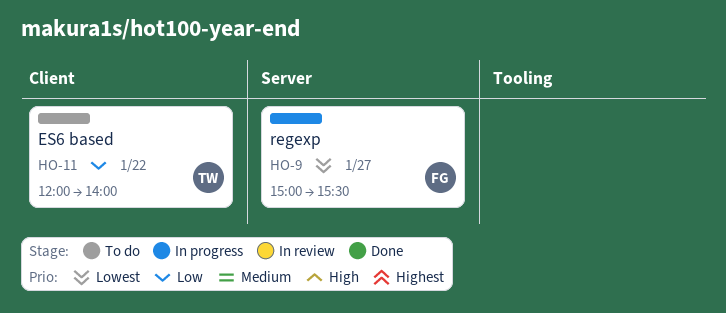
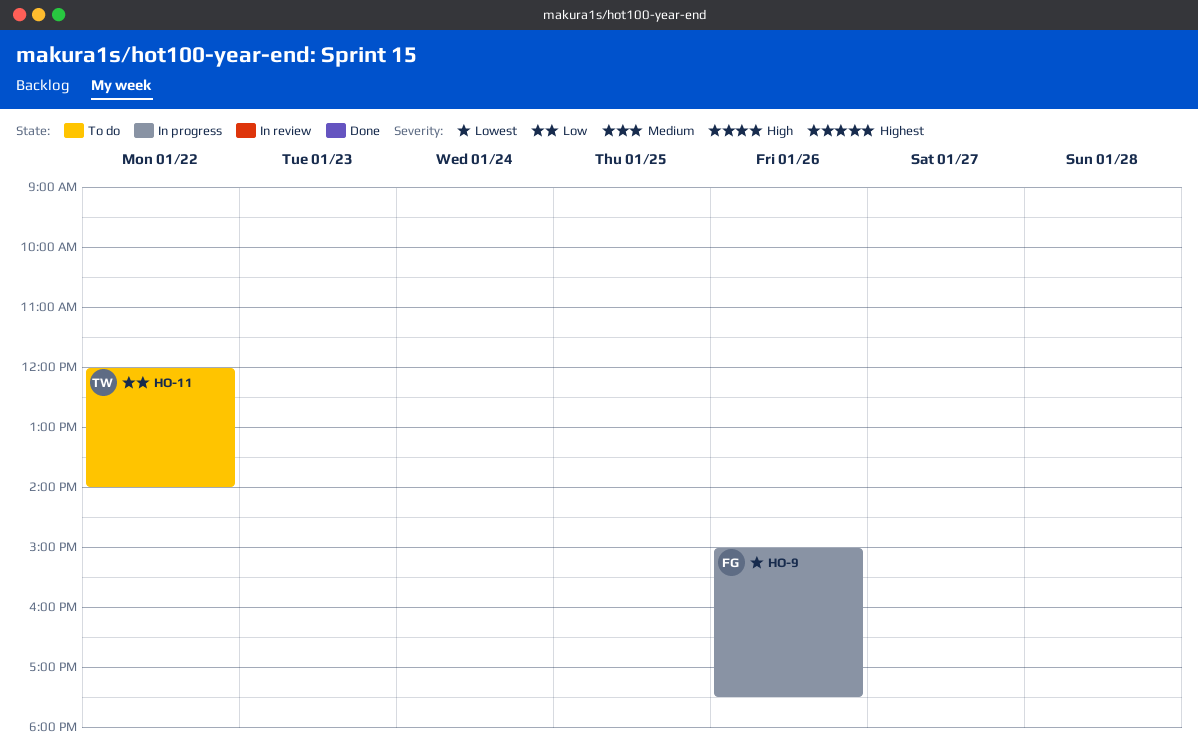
HO-9, day: Jan 27 -> Jan 26
HO-9, ends: 15:30 -> 17:30

